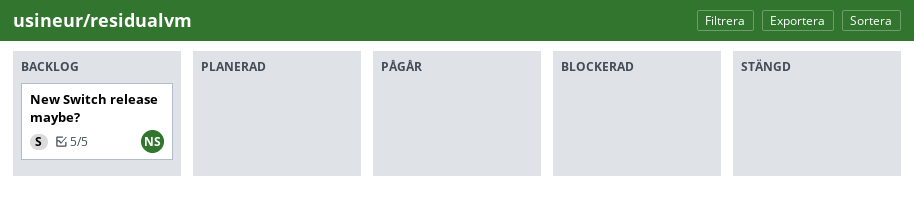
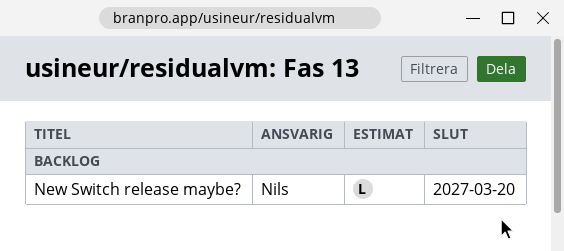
New Switch release maybe?, estimate: S -> L

